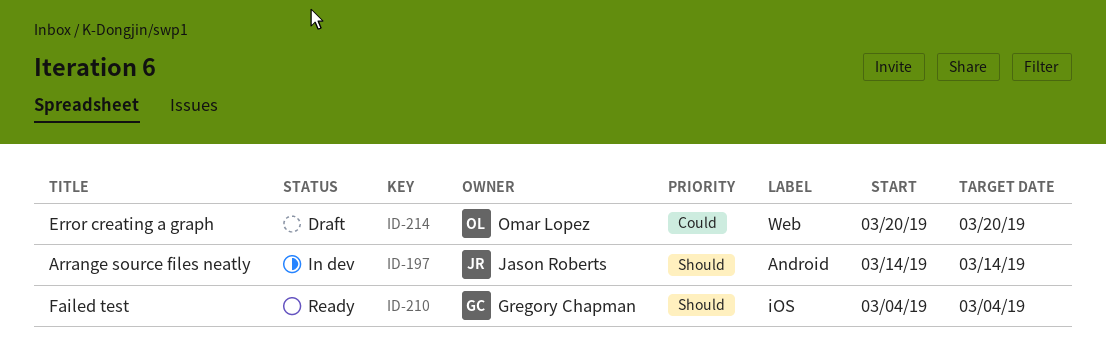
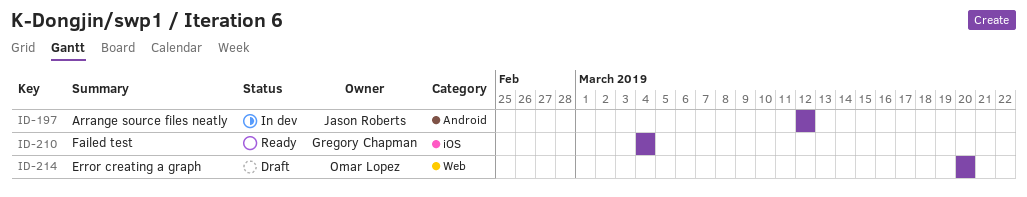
ID-197, start: Mar 14 -> Mar 12
ID-197, due: Mar 14 -> Mar 12

